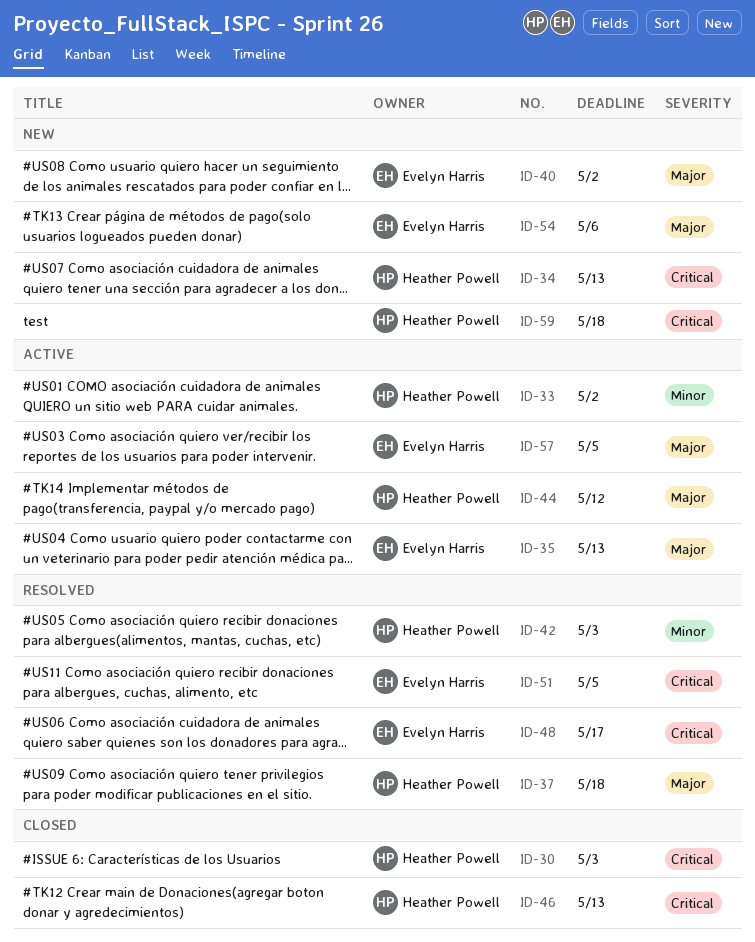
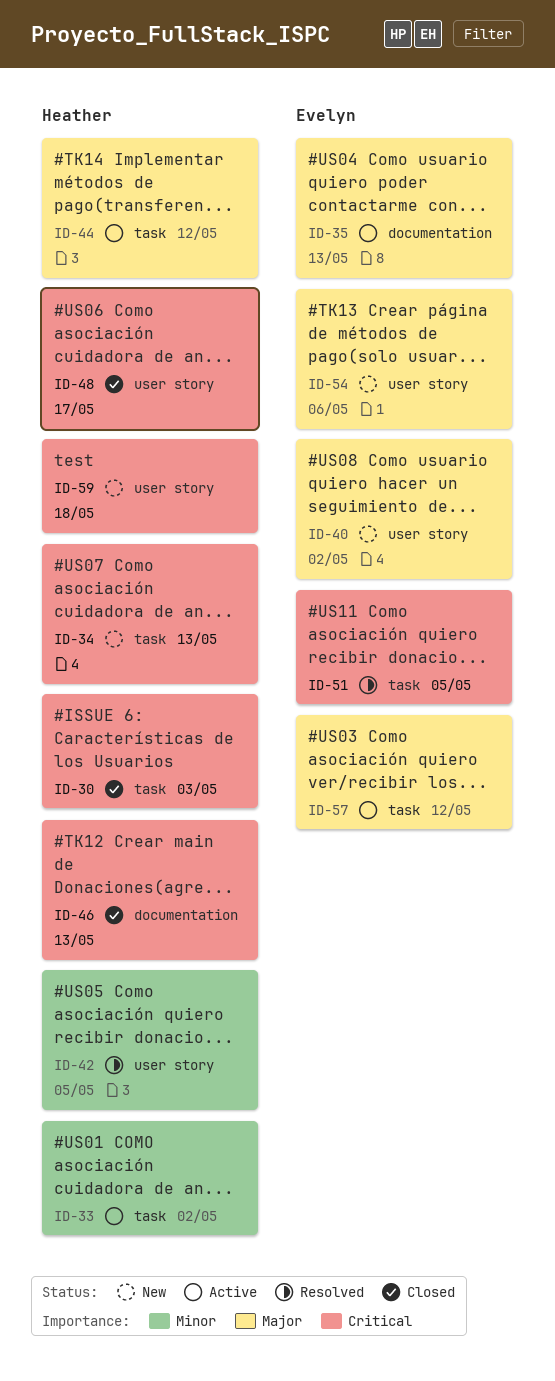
ID-37: present -> none
ID-42, due: May 3 -> May 5
ID-48, status: Resolved -> Closed
ID-48, owner: Evelyn Harris -> Heather Powell
ID-57, due: May 5 -> May 12

